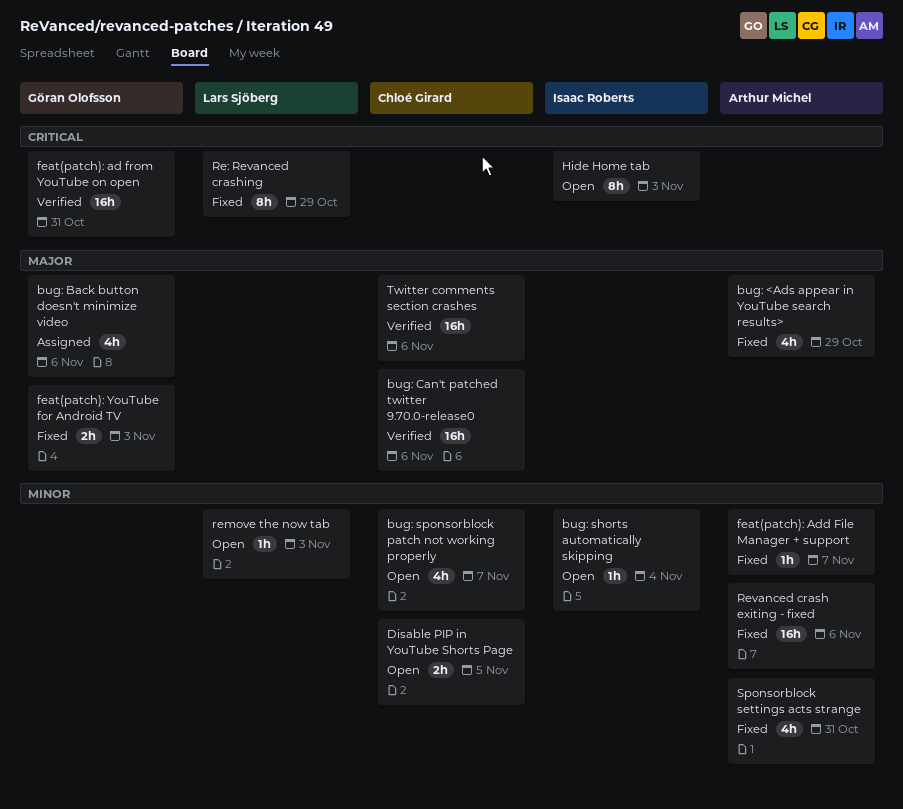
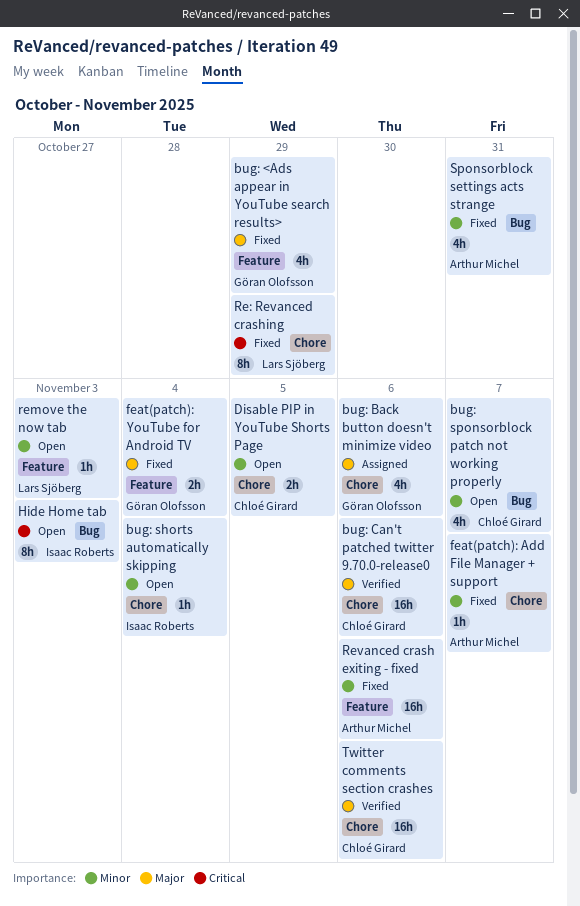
bug: <Ads appear in YouTube search results>, owner: Arthur Michel -> Göran Olofsson
feat(patch): ad from YouTube on open: present -> none
feat(patch): YouTube for Android TV, due: Nov 3 -> Nov 4

